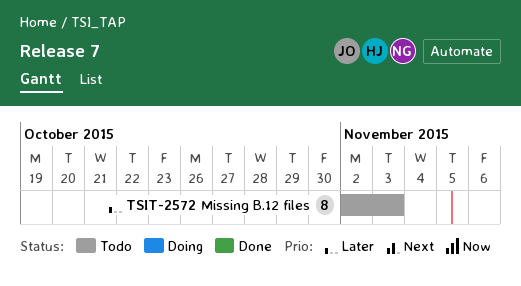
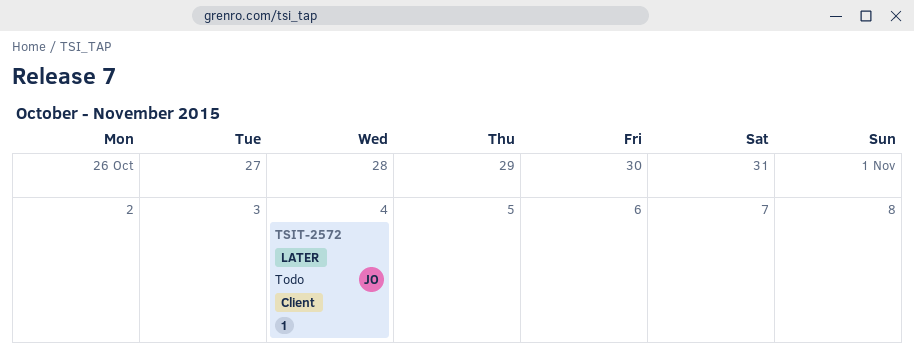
TSIT-2572, estimate: 8 -> 1
TSIT-2572, due: Nov 3 -> Nov 4

